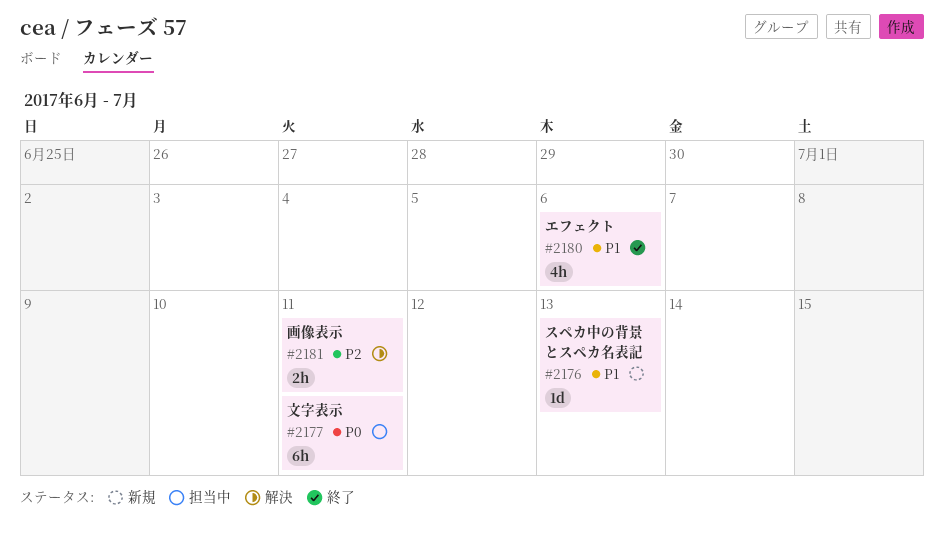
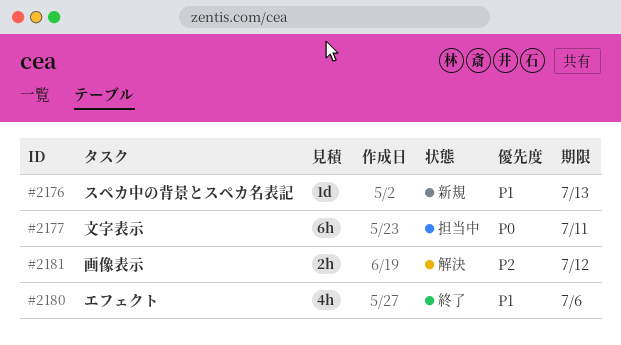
#2181, due: Jul 11 -> Jul 12

